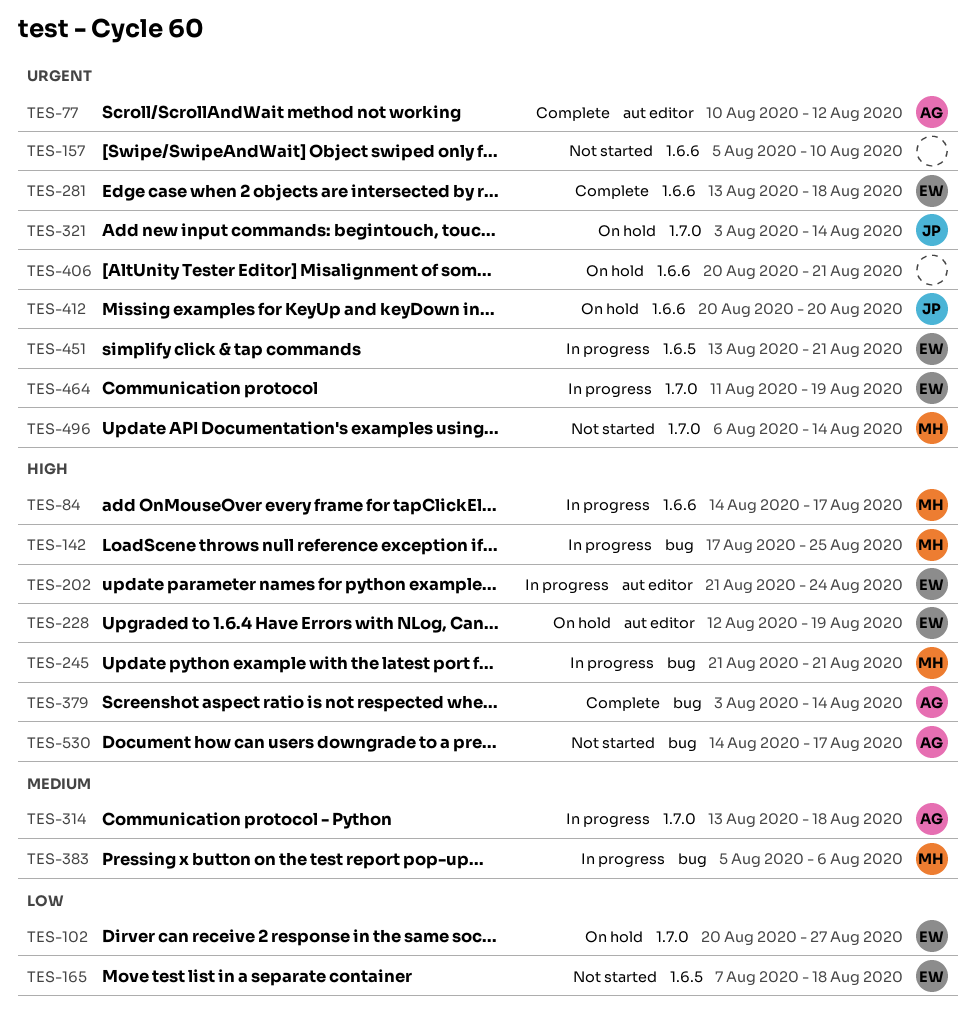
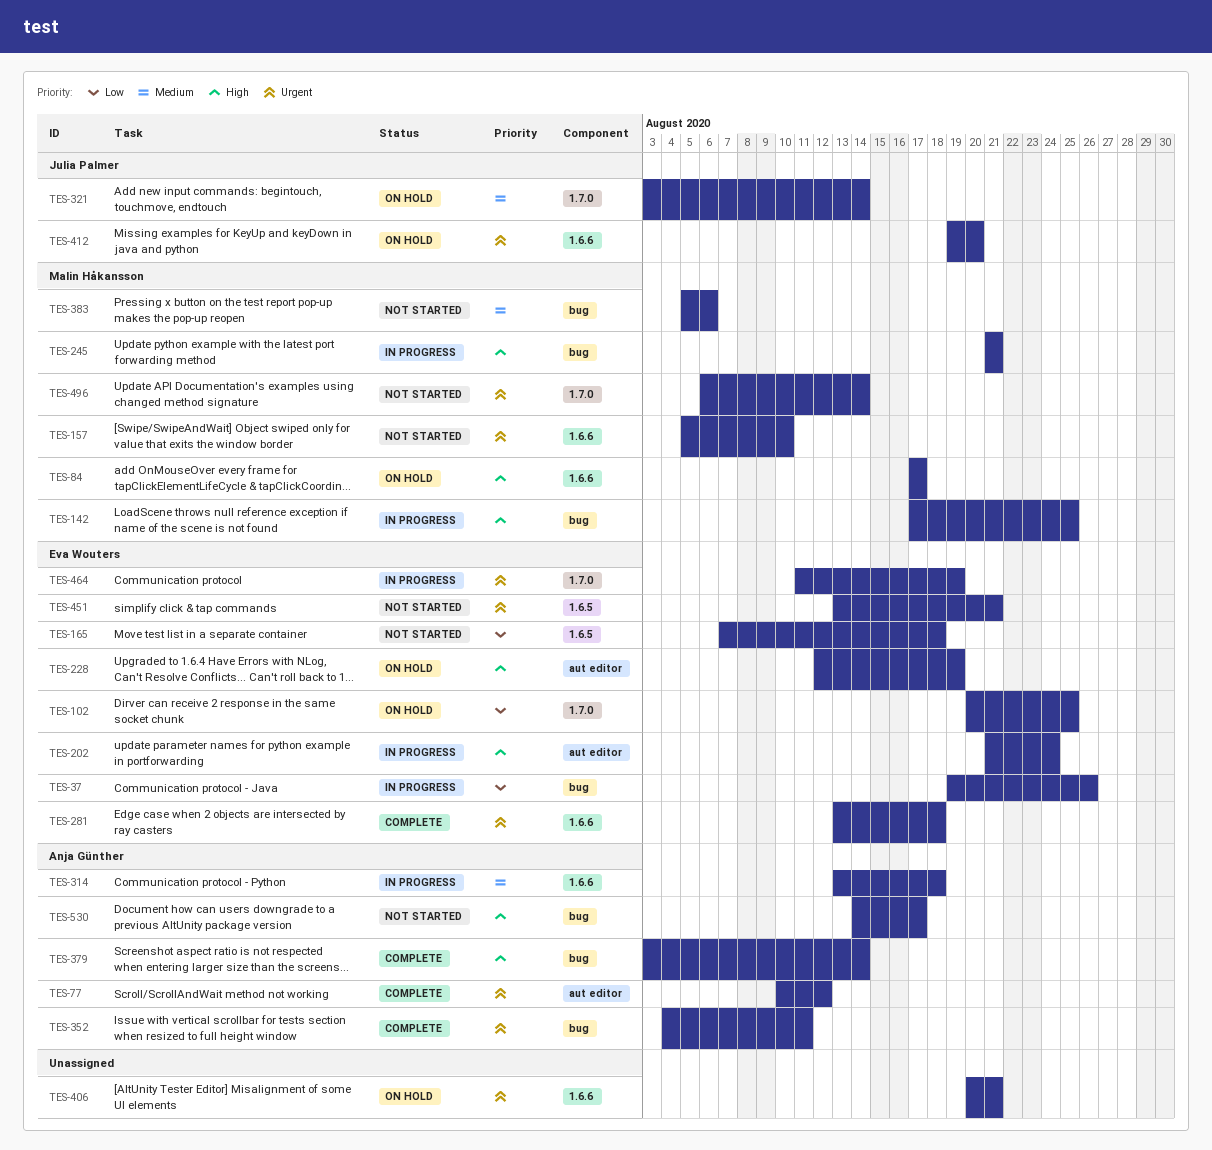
TES-37: none -> present
TES-84, status: In progress -> On hold
TES-84, start: Aug 14 -> Aug 17
TES-102, due: Aug 27 -> Aug 25
TES-157, owner: none -> Malin Håkansson
TES-314, label: 1.7.0 -> 1.6.6
TES-321, priority: Urgent -> Medium
TES-352: none -> present
TES-383, status: In progress -> Not started
TES-412, start: Aug 20 -> Aug 19
TES-451, status: In progress -> Not started

